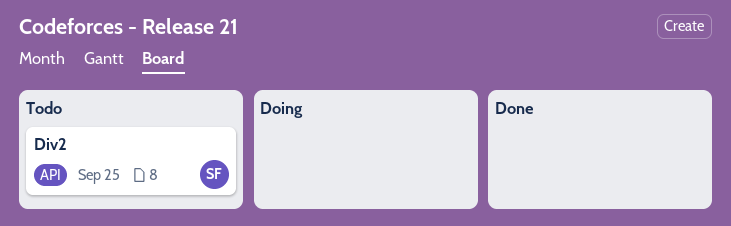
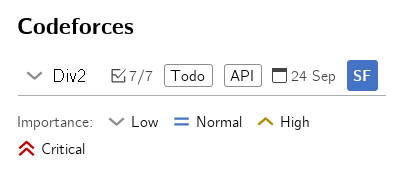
Div2, due: Sep 25 -> Sep 24

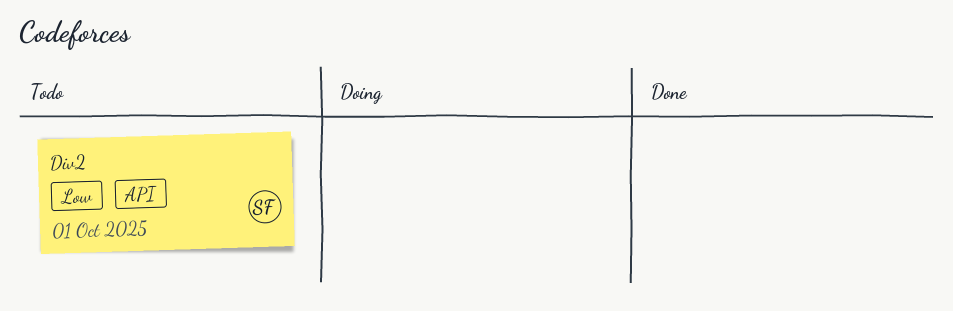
Div2, due: Sep 24 -> Oct 1

